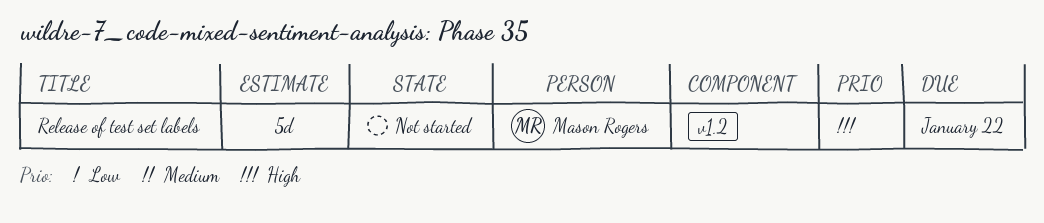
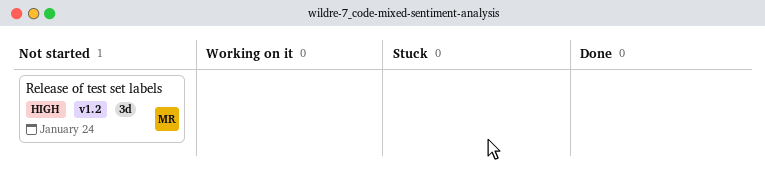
Release of test set labels, estimate: 5d -> 3d
Release of test set labels, due: Jan 22 -> Jan 24

